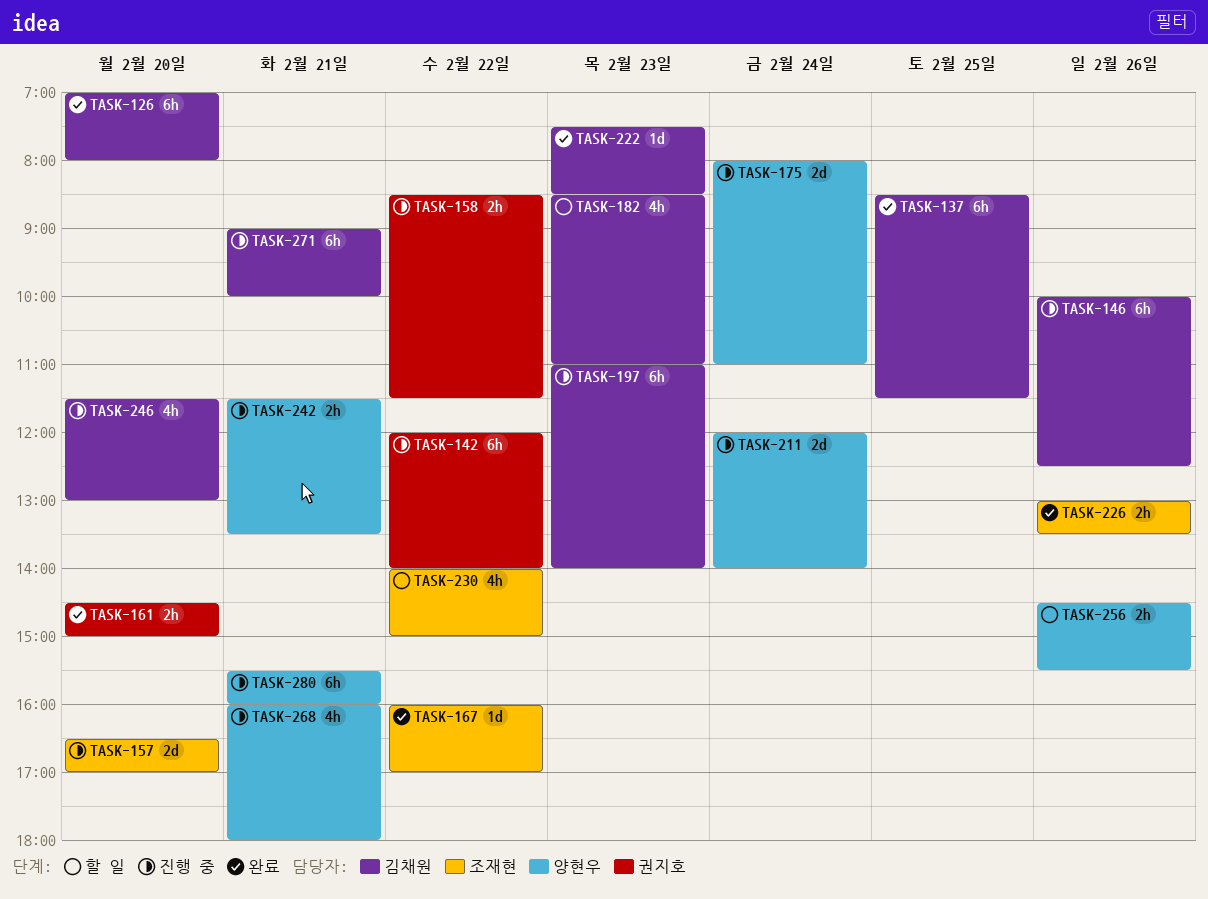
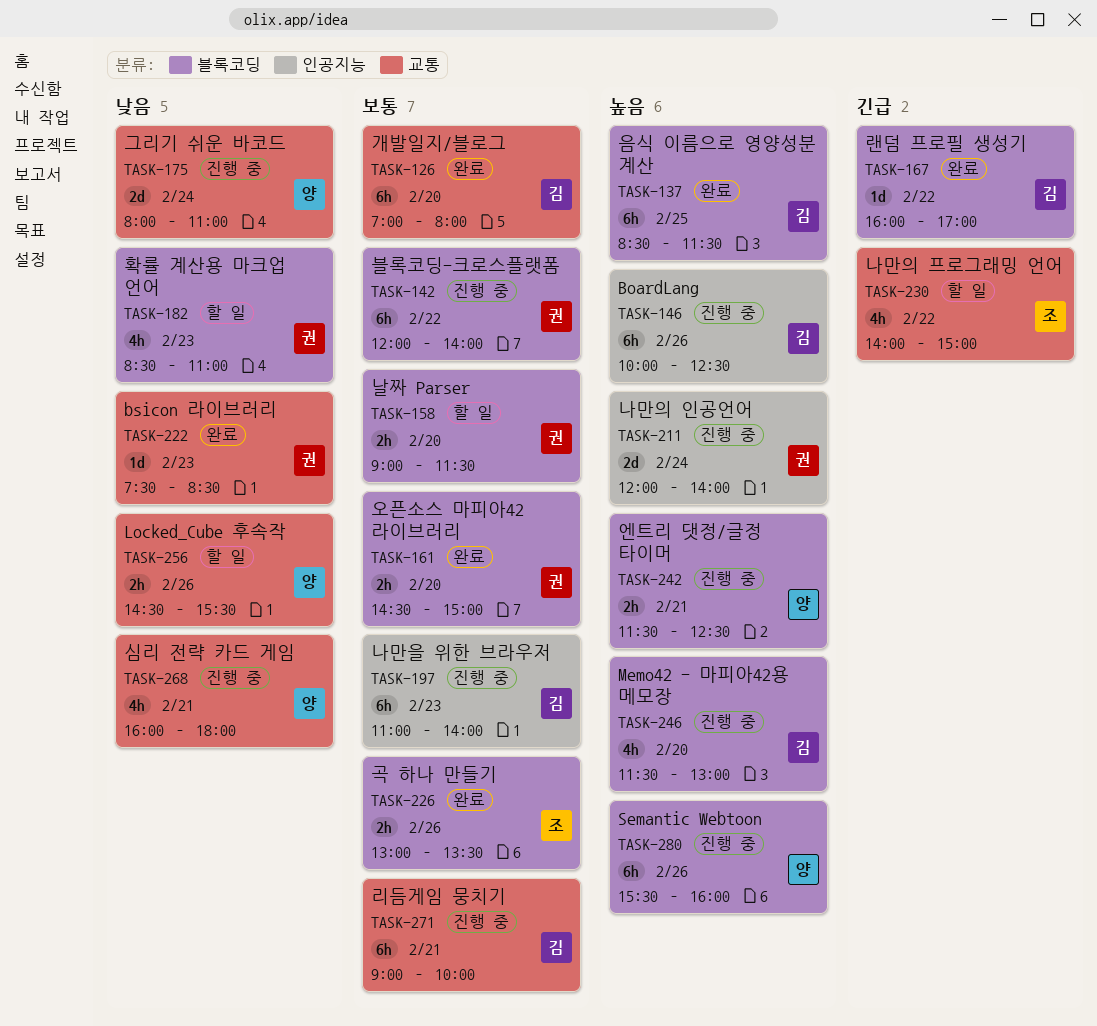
TASK-157: present -> none
TASK-158, status: 진행 중 -> 할 일
TASK-158, day: Feb 22 -> Feb 20
TASK-158, begins: 08:30 -> 09:00
TASK-167, owner: 조재현 -> 김채원
TASK-182, owner: 김채원 -> 권지호
TASK-211, owner: 양현우 -> 권지호
TASK-222, owner: 김채원 -> 권지호
TASK-242, ends: 13:30 -> 12:30
TASK-280, day: Feb 21 -> Feb 26

